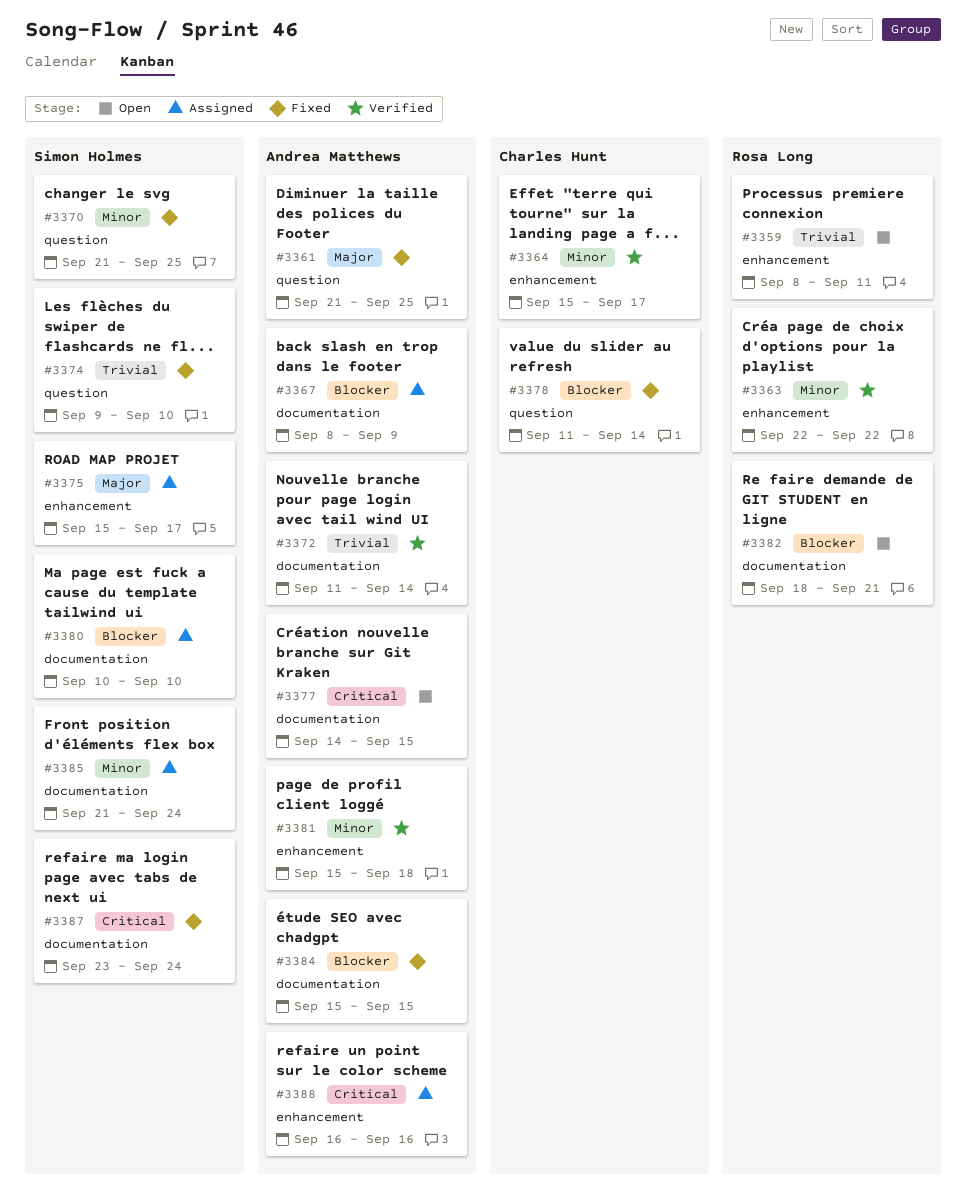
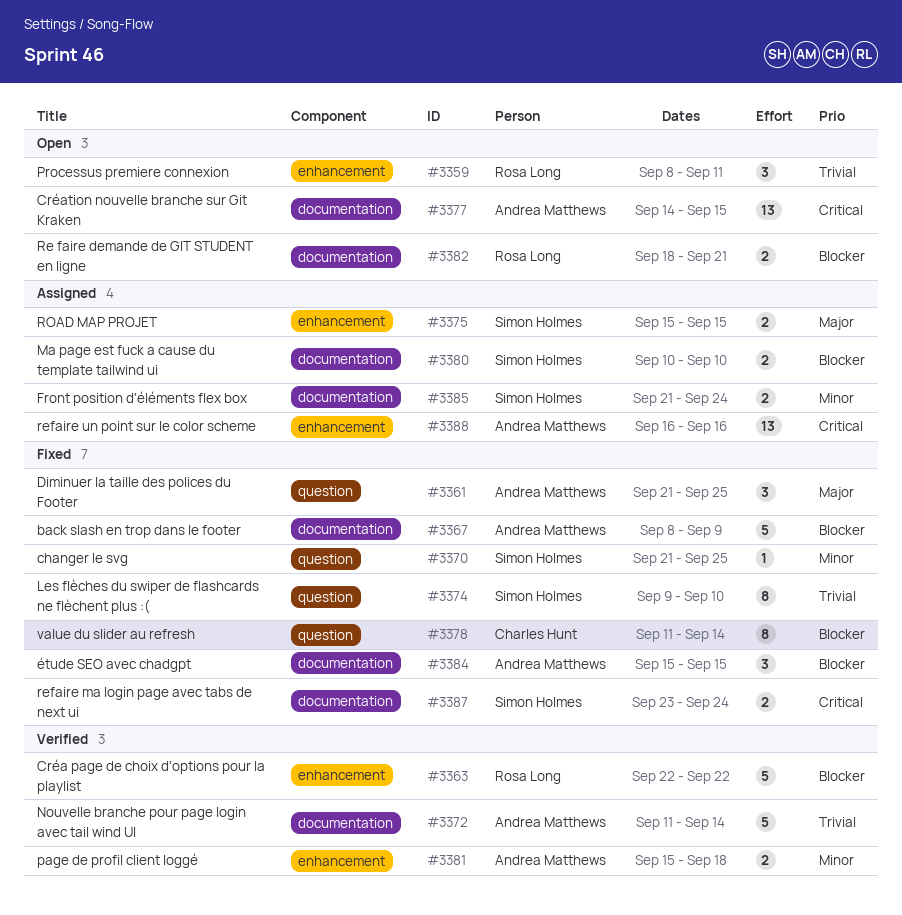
#3363, priority: Minor -> Blocker
#3364: present -> none
#3367, status: Assigned -> Fixed
#3375, due: Sep 17 -> Sep 15

